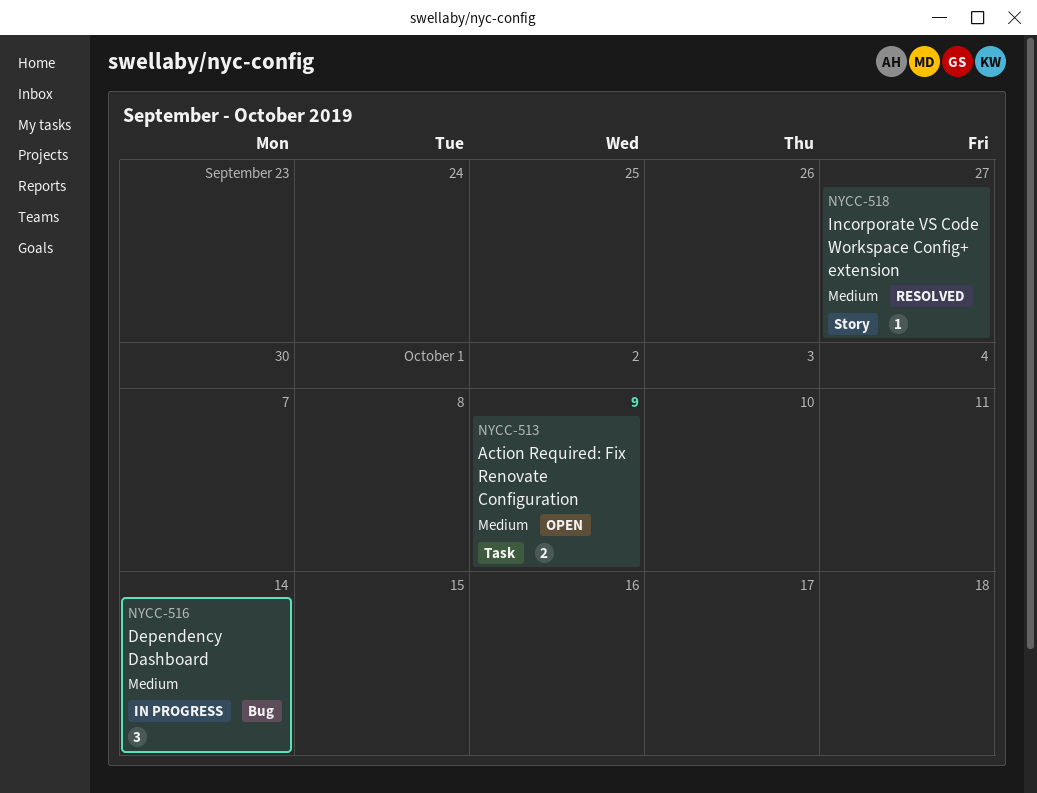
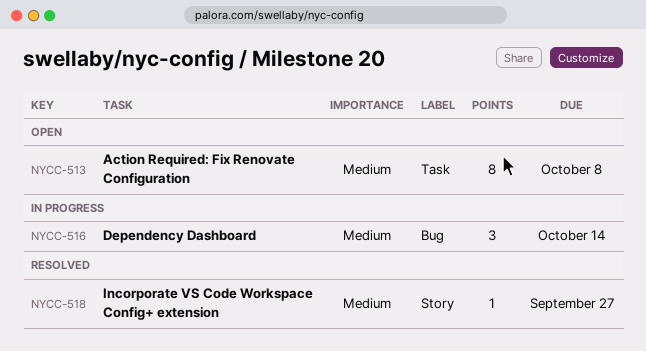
NYCC-513, estimate: 2 -> 8
NYCC-513, due: Oct 9 -> Oct 8

